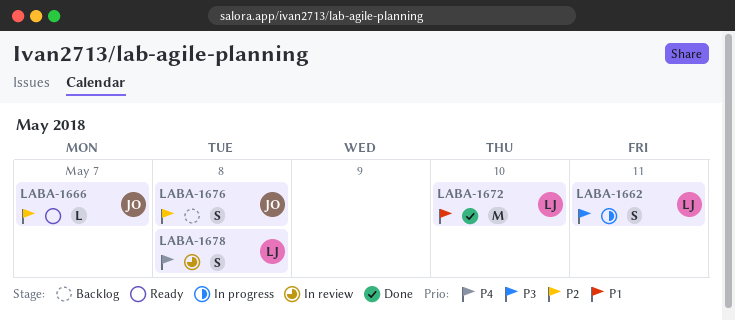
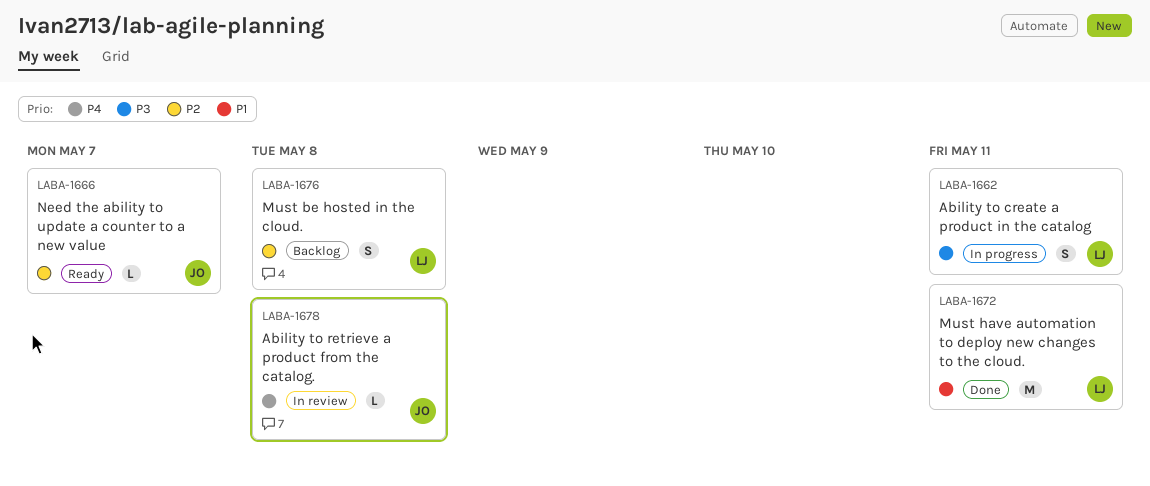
LABA-1672, due: May 10 -> May 11
LABA-1676, owner: JO -> LJ
LABA-1678, owner: LJ -> JO
LABA-1678, estimate: S -> L

